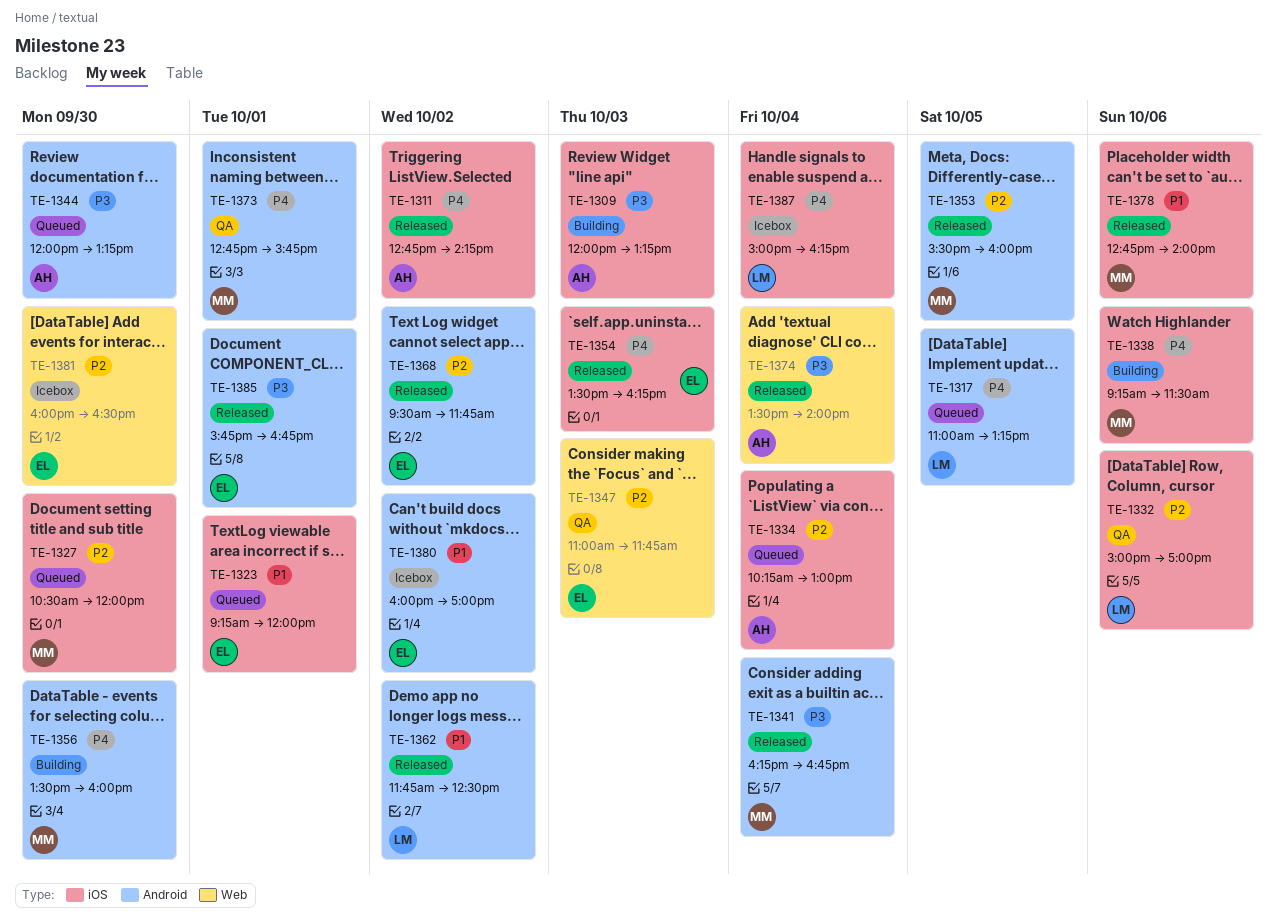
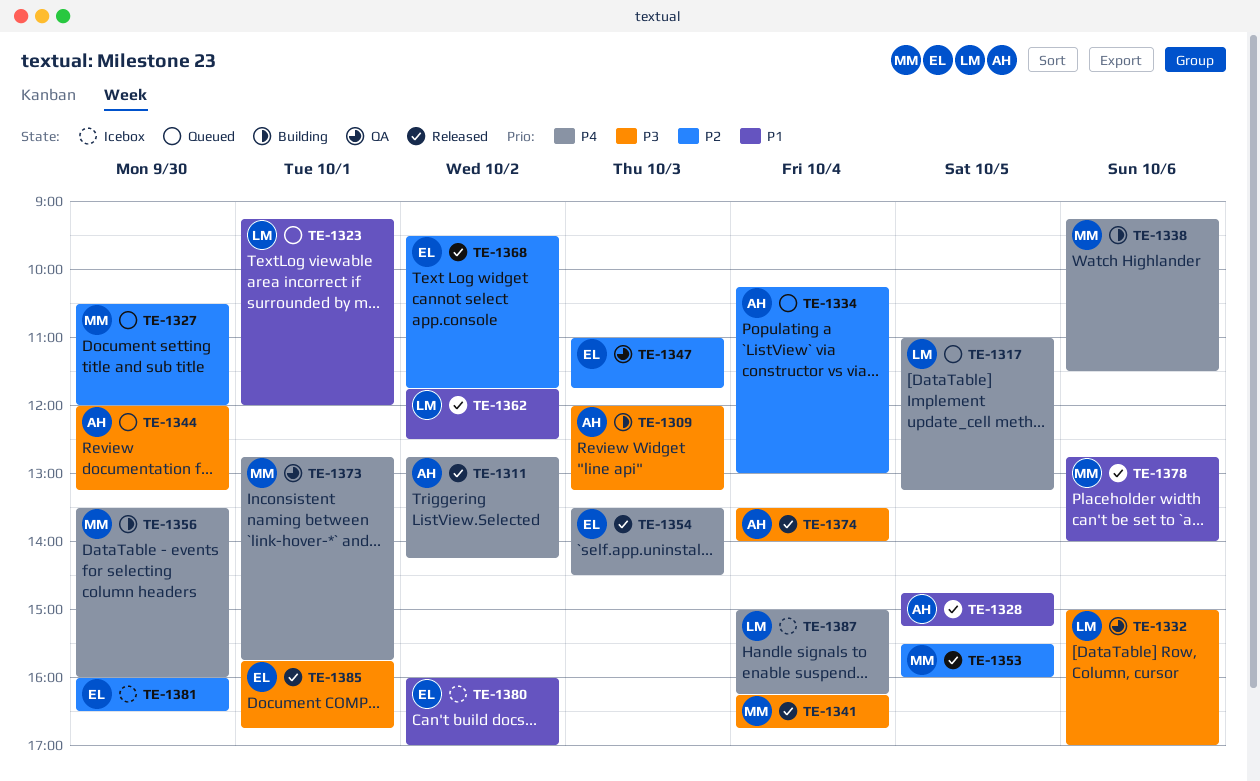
TE-1323, owner: EL -> LM
TE-1328: none -> present
TE-1332, priority: P2 -> P3
TE-1354, ends: 16:15 -> 14:30

